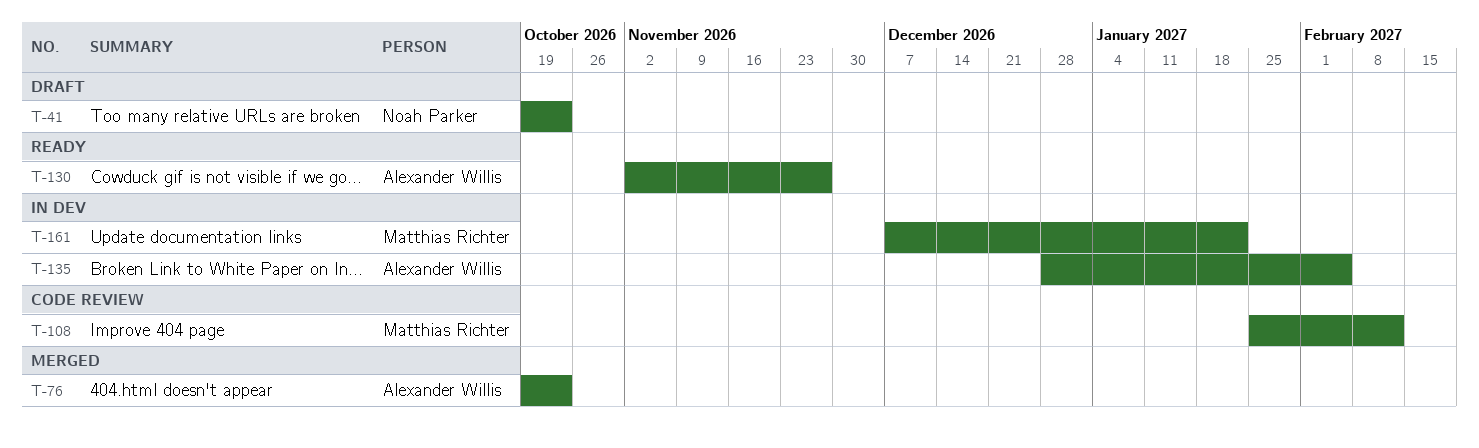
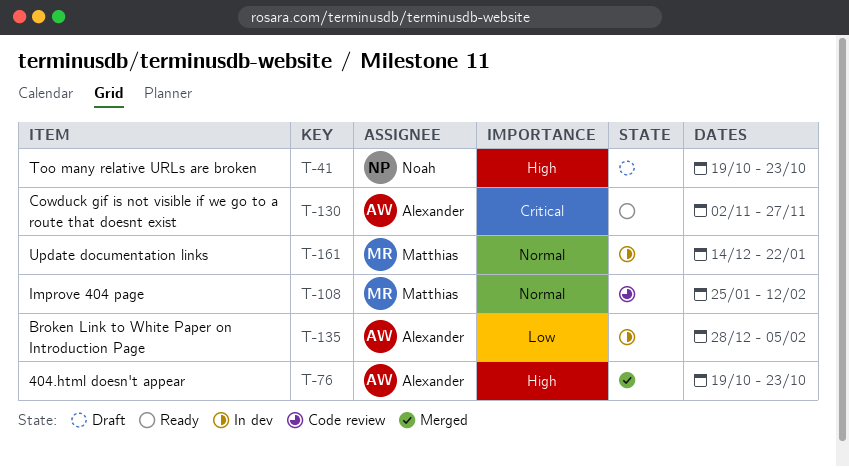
T-161, start: Dec 7 -> Dec 14

